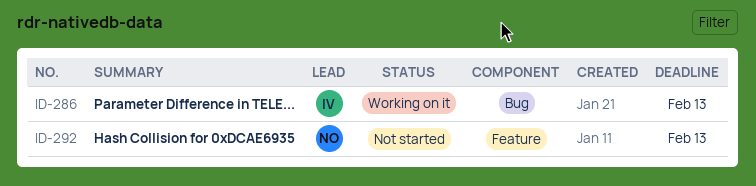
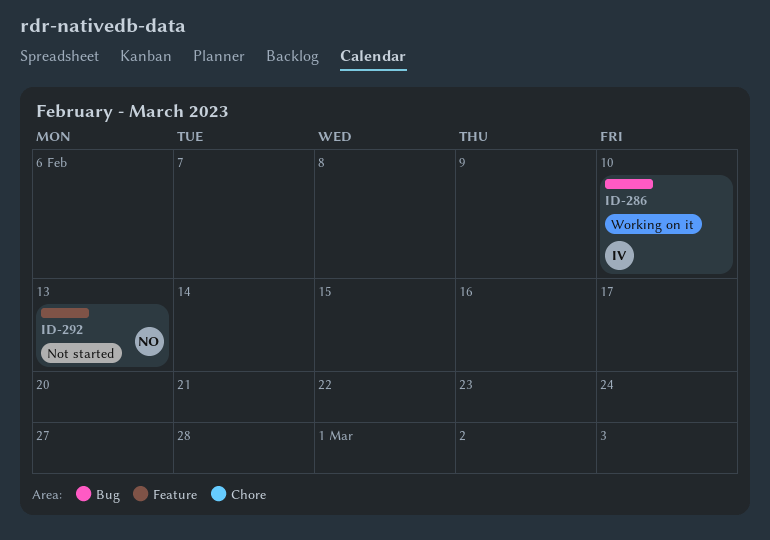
ID-286, due: Feb 13 -> Feb 10

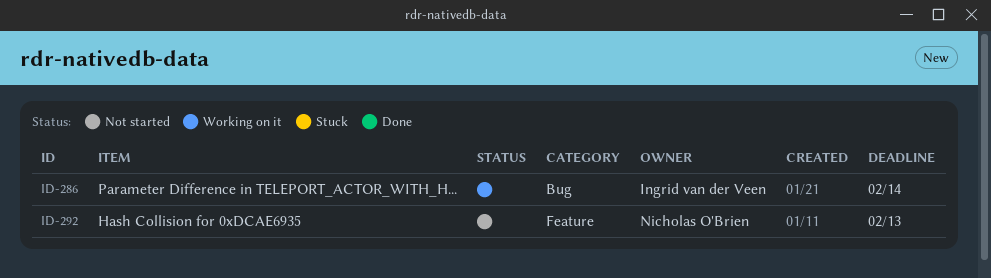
ID-286, due: Feb 10 -> Feb 14

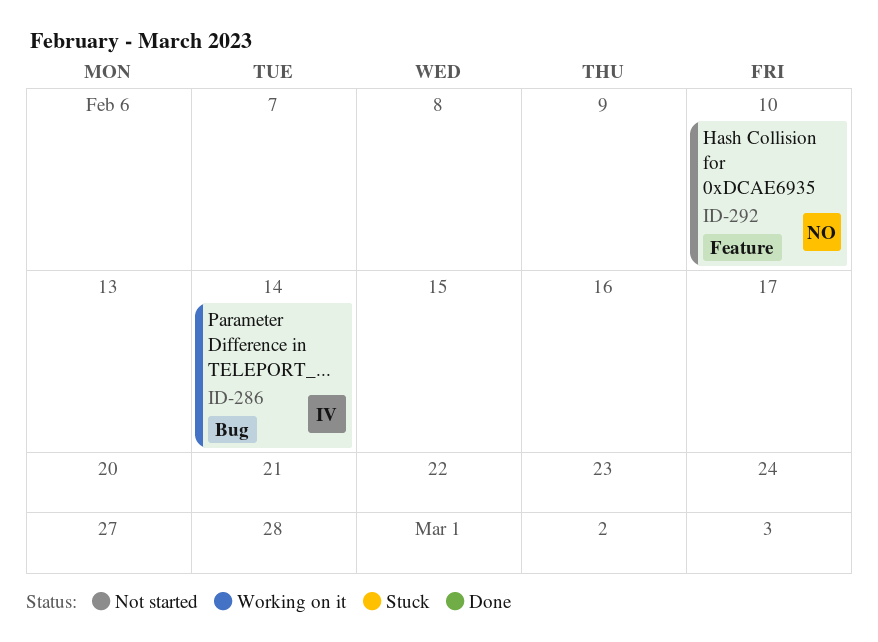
ID-292, due: Feb 13 -> Feb 10

